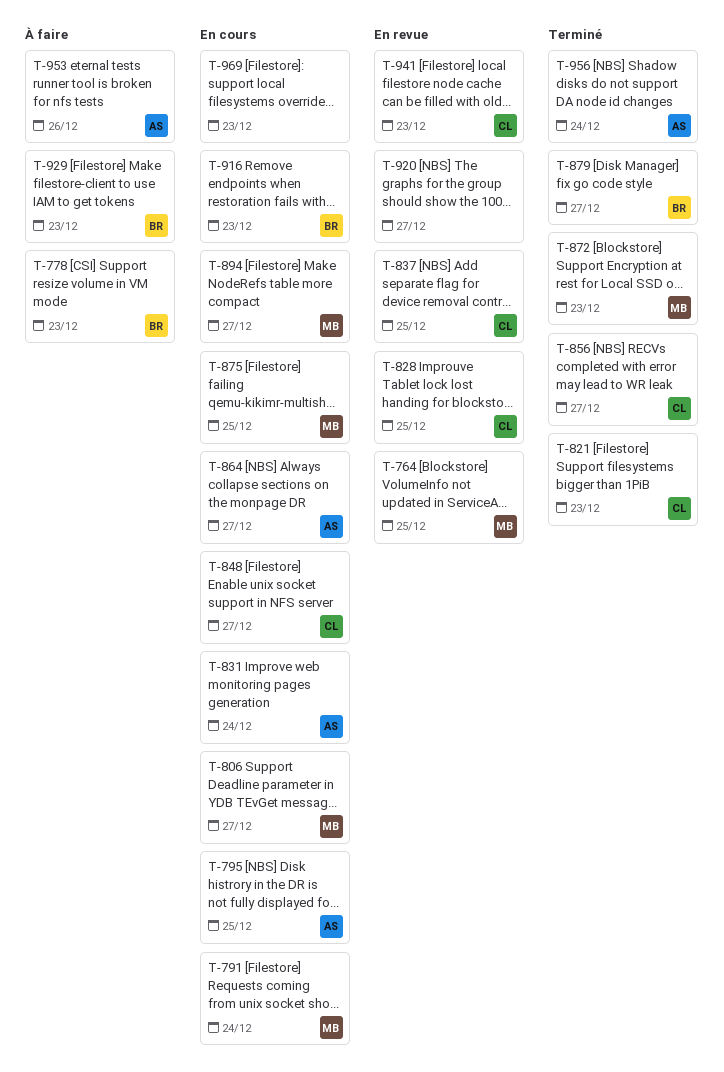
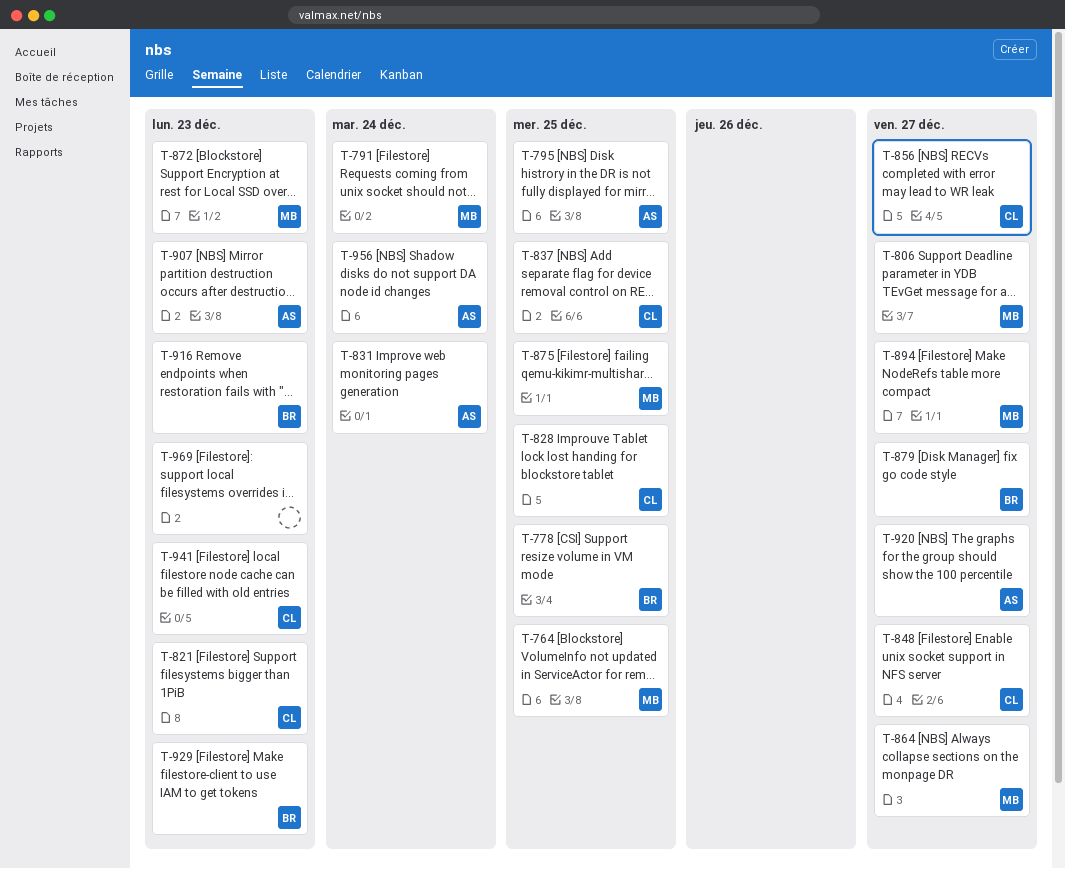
T-778, due: Dec 23 -> Dec 25
T-864, owner: AS -> MB
T-907: none -> present
T-920, owner: none -> AS
T-953: present -> none

